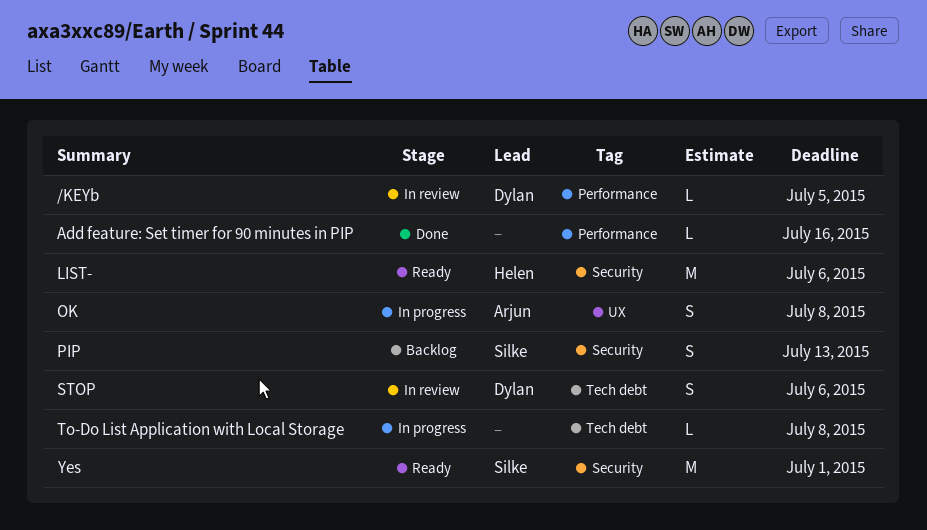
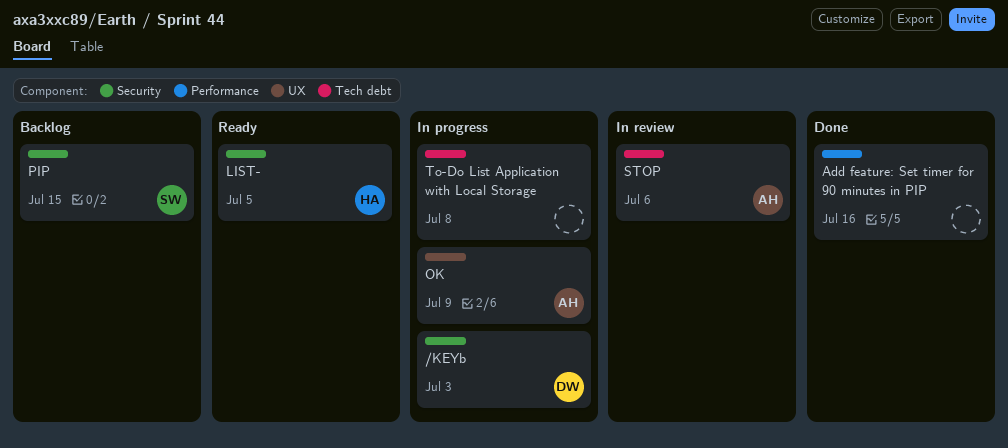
/KEYb, status: In review -> In progress
/KEYb, label: Performance -> Security
/KEYb, due: Jul 5 -> Jul 3
LIST-, due: Jul 6 -> Jul 5
OK, due: Jul 8 -> Jul 9
PIP, due: Jul 13 -> Jul 15
STOP, owner: Dylan -> Arjun
Yes: present -> none

